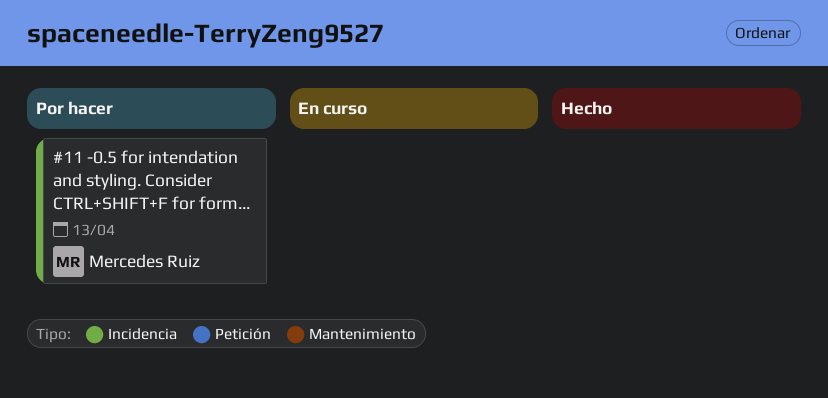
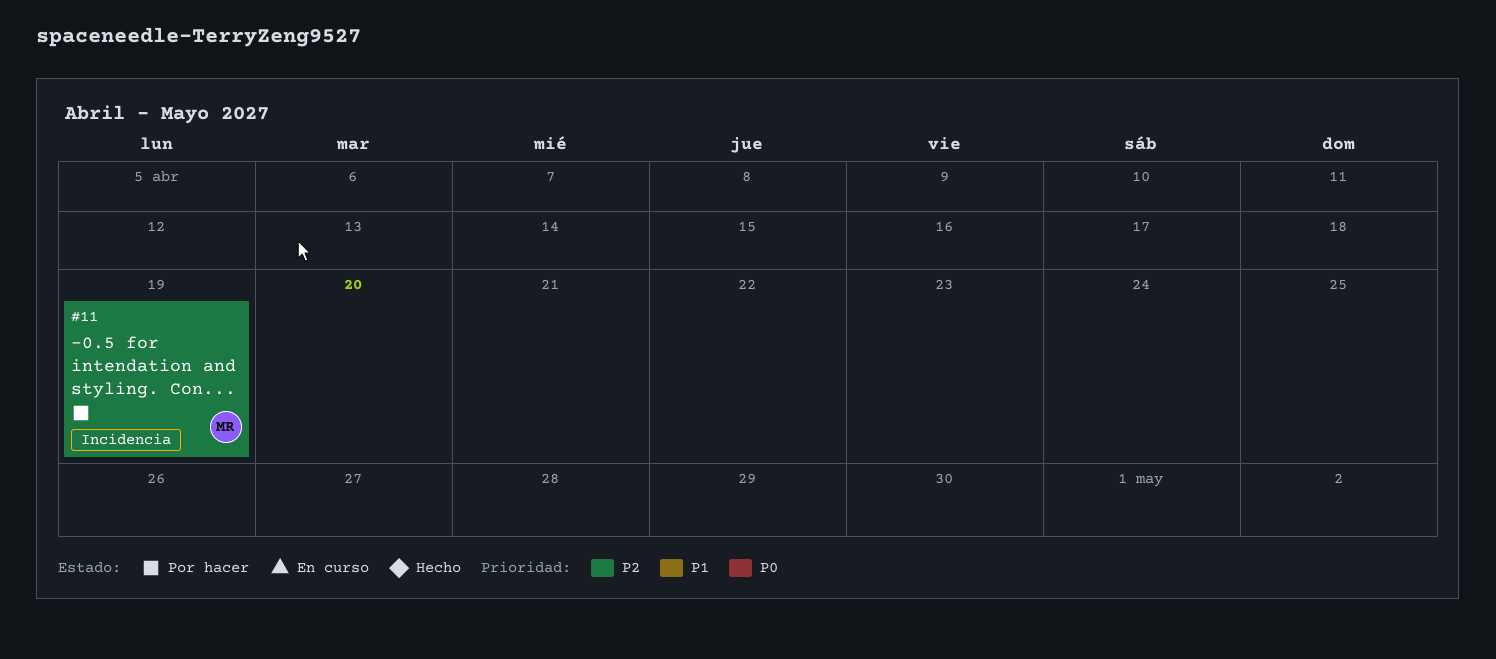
#11, due: Apr 13 -> Apr 19

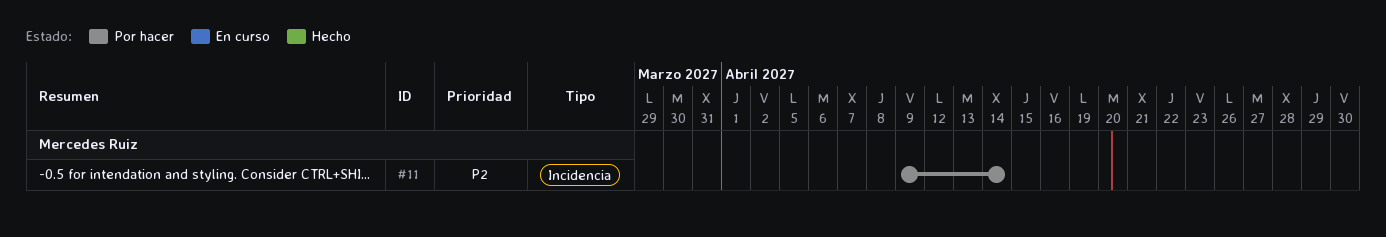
#11, due: Apr 19 -> Apr 14

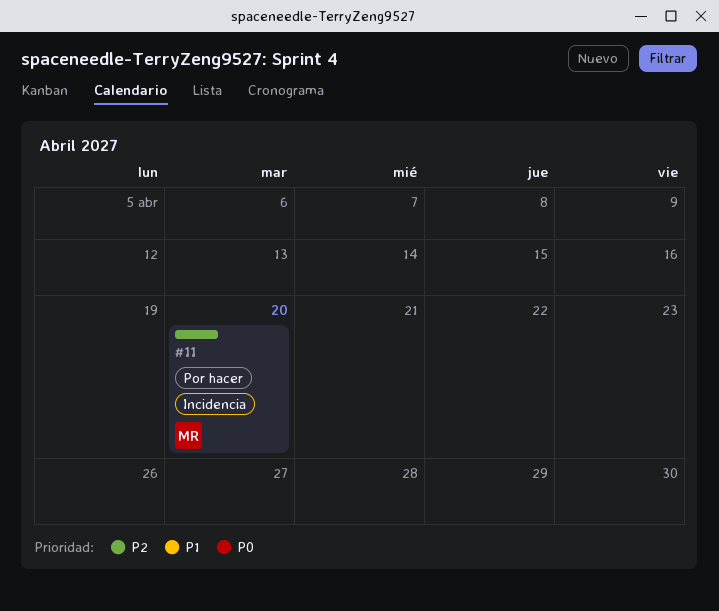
#11, due: Apr 14 -> Apr 20

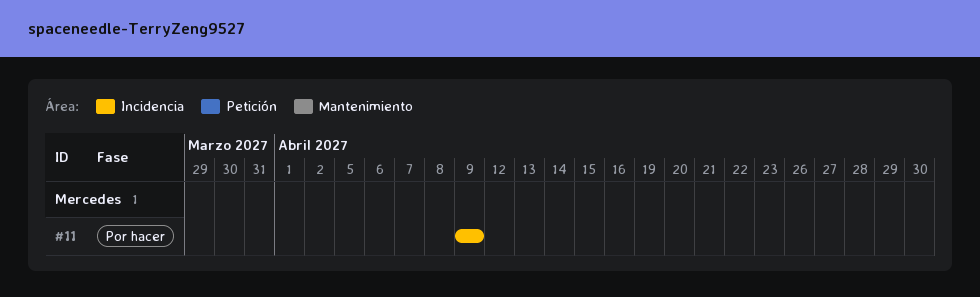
#11, due: Apr 20 -> Apr 9

